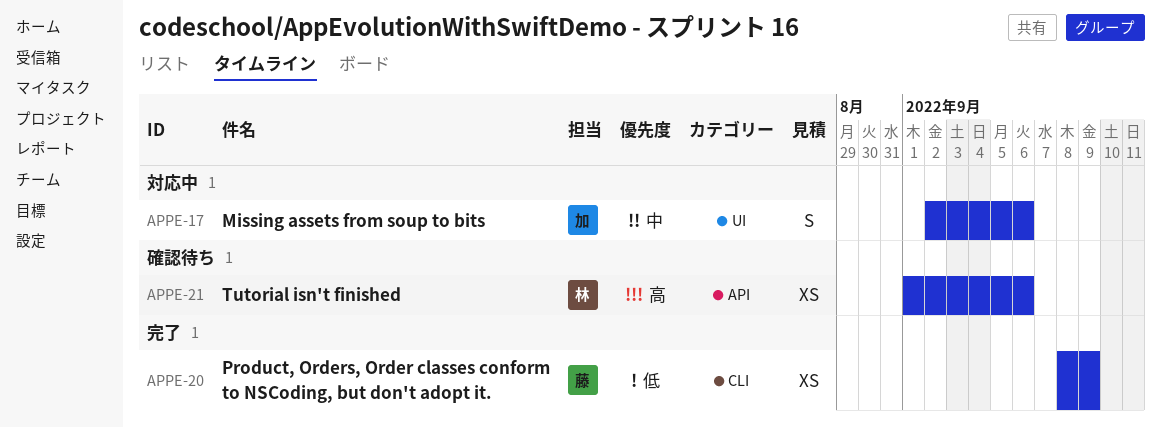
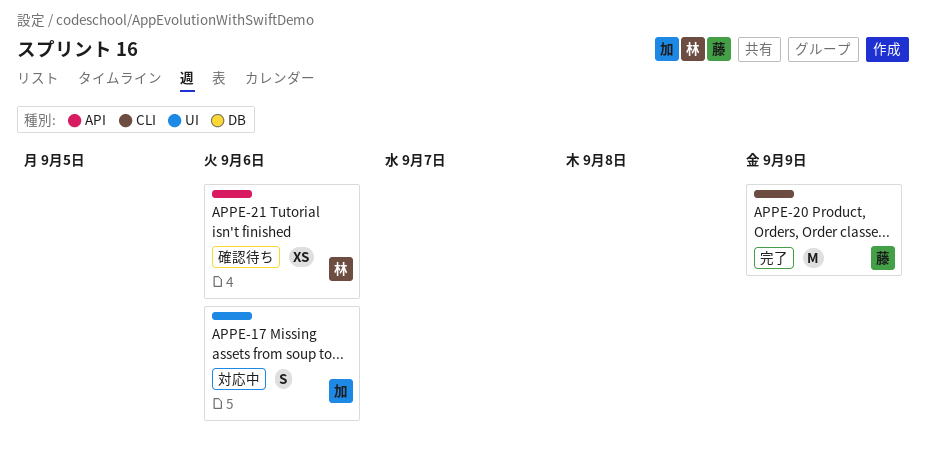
APPE-20, estimate: XS -> M

